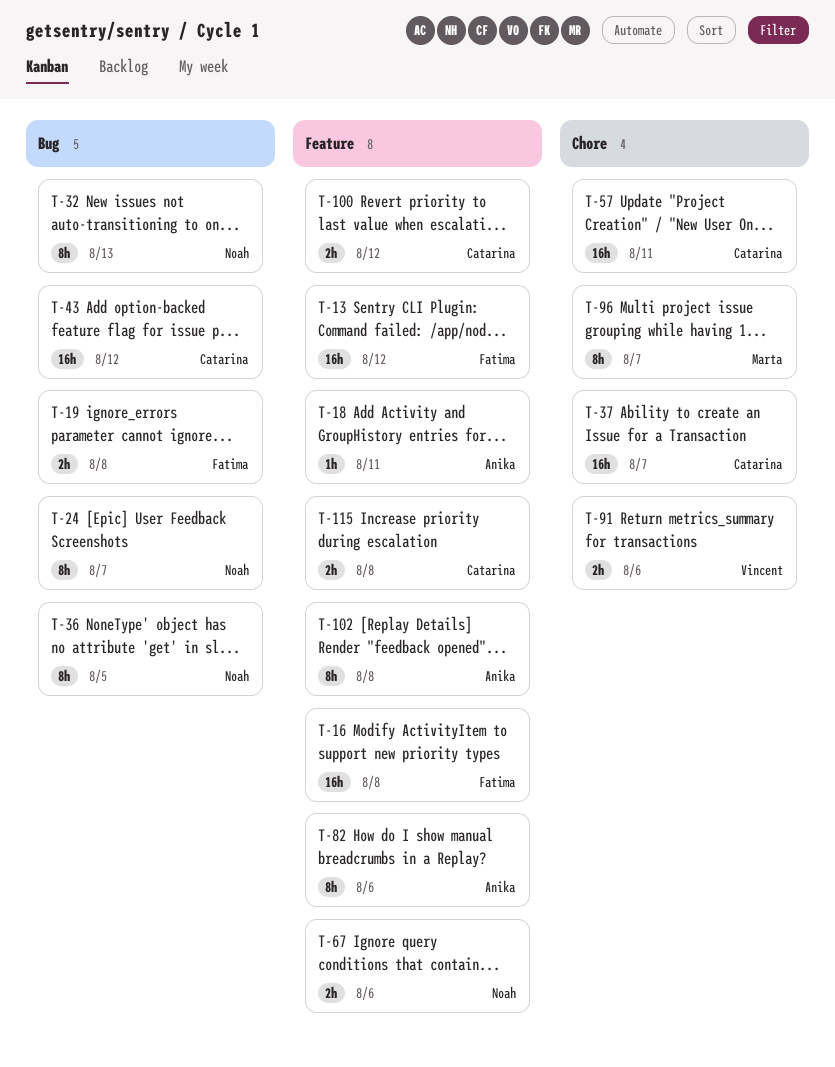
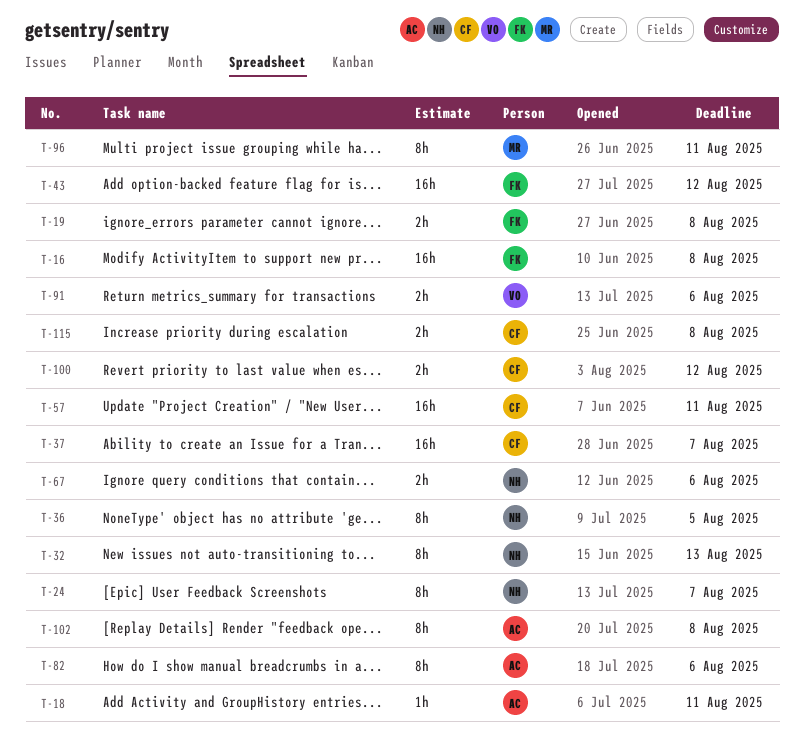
T-13: present -> none
T-43, owner: Catarina -> Fatima
T-96, due: Aug 7 -> Aug 11

